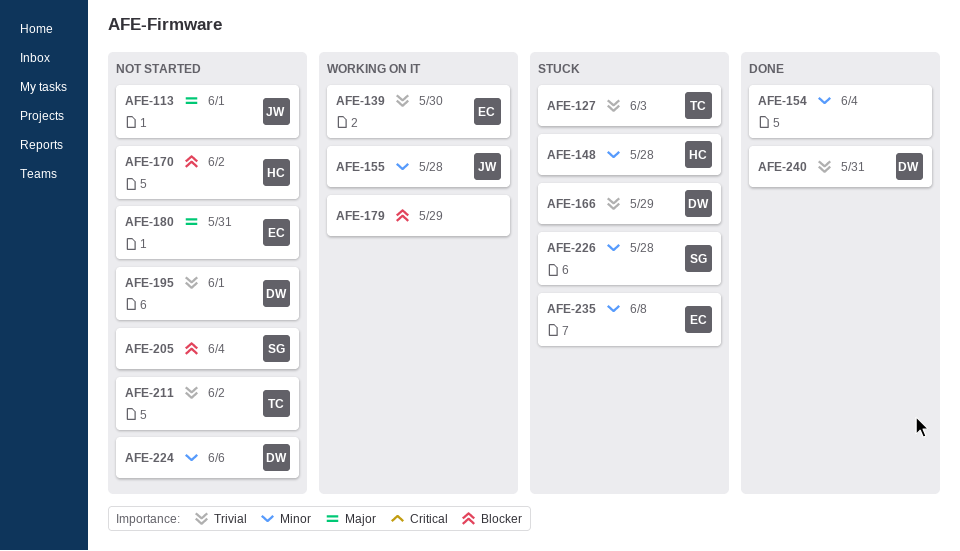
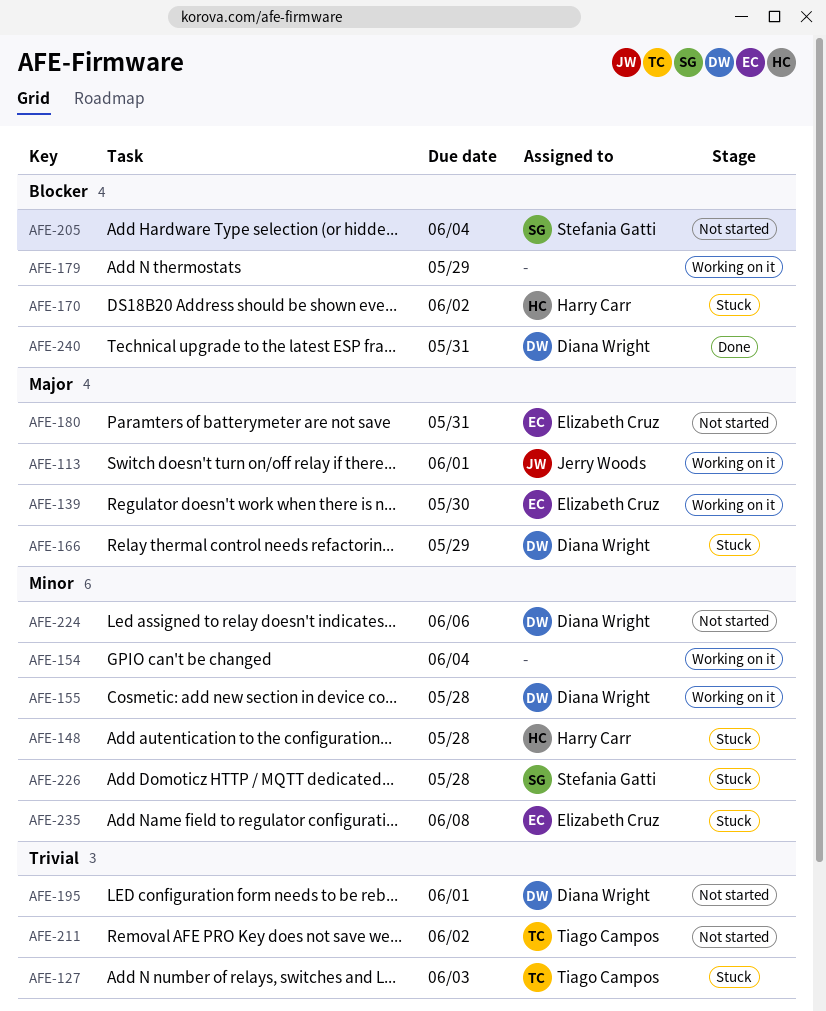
AFE-113, status: Not started -> Working on it
AFE-139, priority: Trivial -> Major
AFE-154, status: Done -> Working on it
AFE-155, owner: Jerry Woods -> Diana Wright
AFE-166, priority: Trivial -> Major
AFE-170, status: Not started -> Stuck
AFE-240, priority: Trivial -> Blocker

